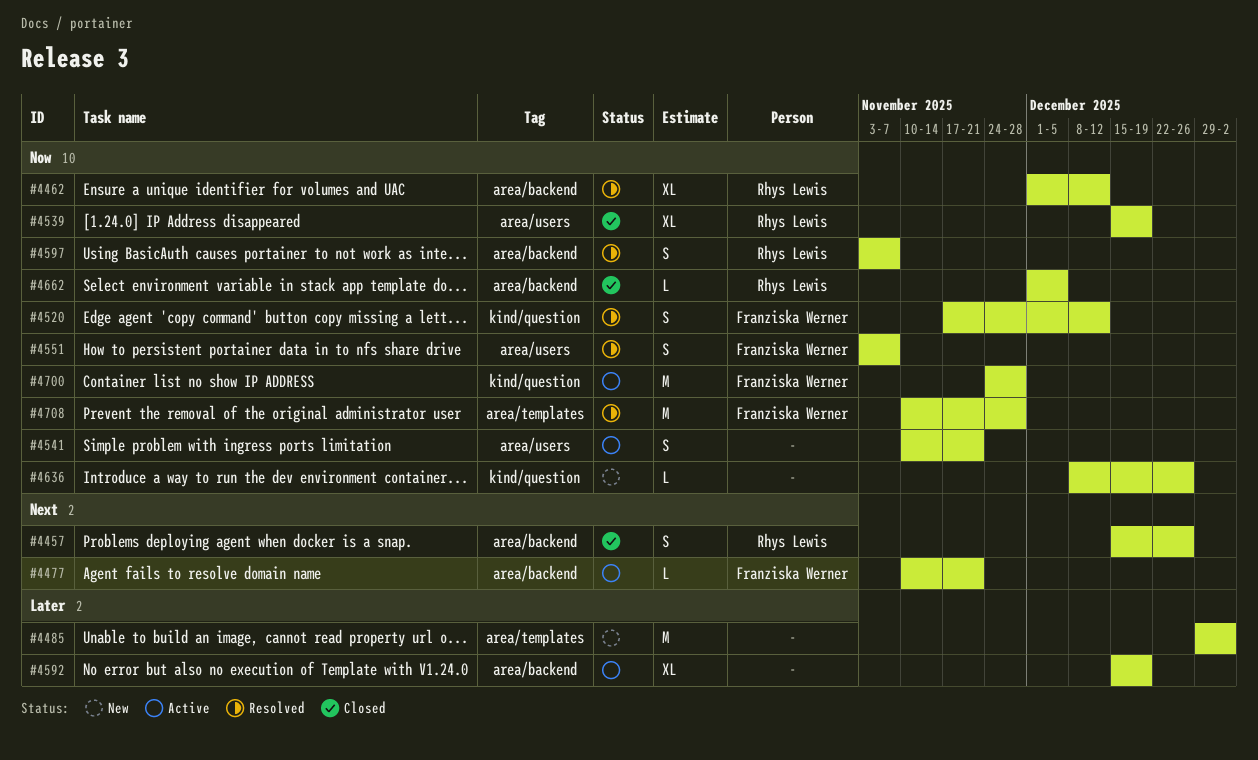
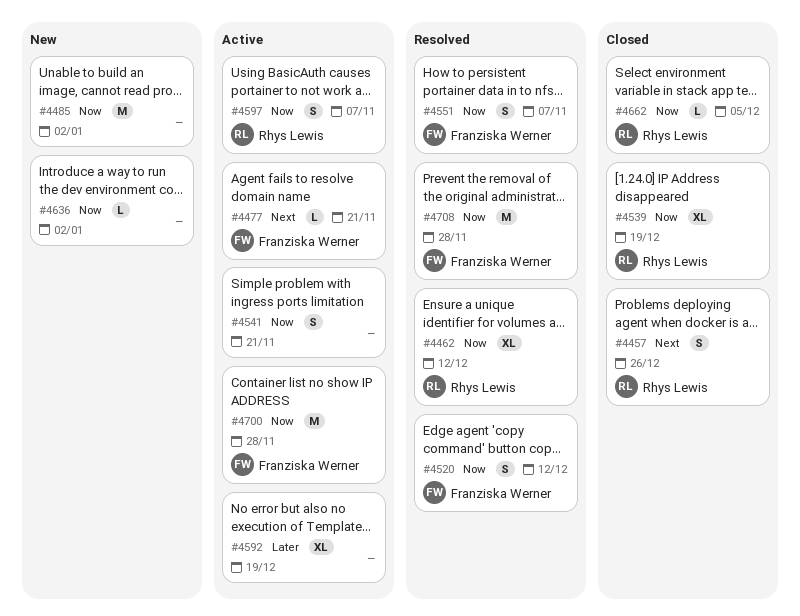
#4485, priority: Later -> Now
#4597, status: Resolved -> Active
#4636, due: Dec 26 -> Jan 2

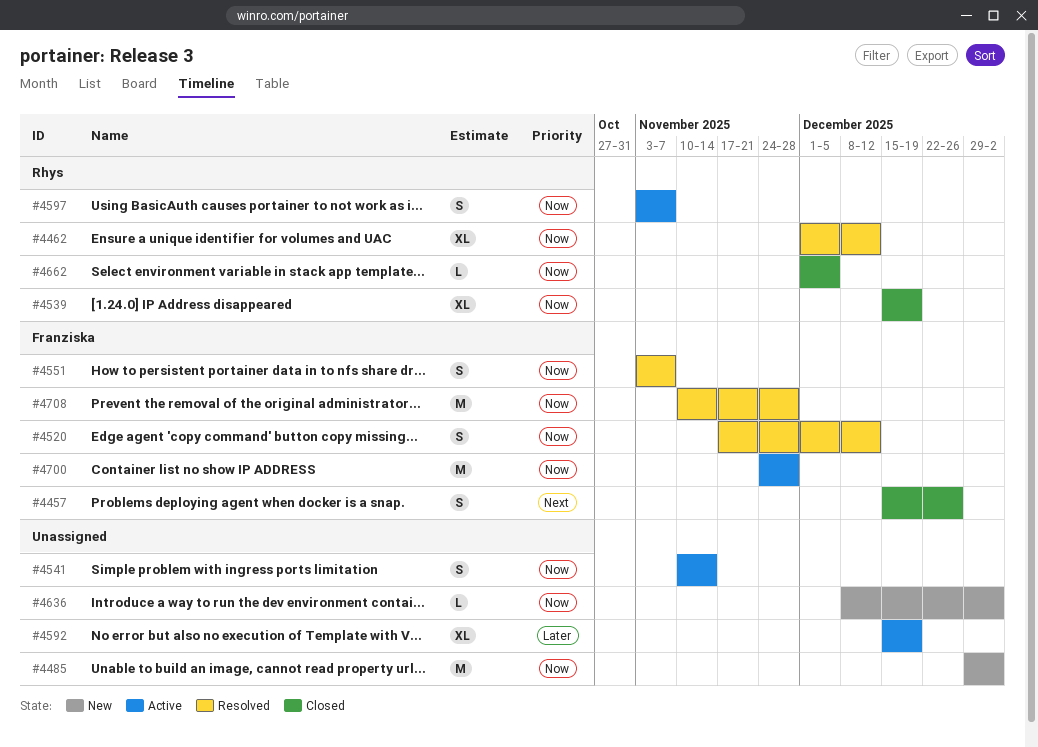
#4457, owner: Rhys Lewis -> Franziska Werner
#4477: present -> none
#4541, due: Nov 21 -> Nov 14

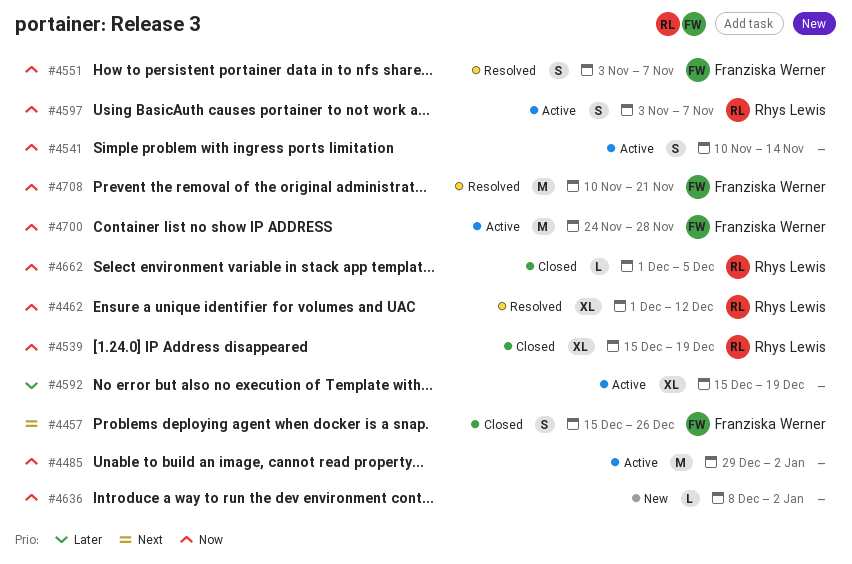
#4485, status: New -> Active
#4520: present -> none
#4708, due: Nov 28 -> Nov 21

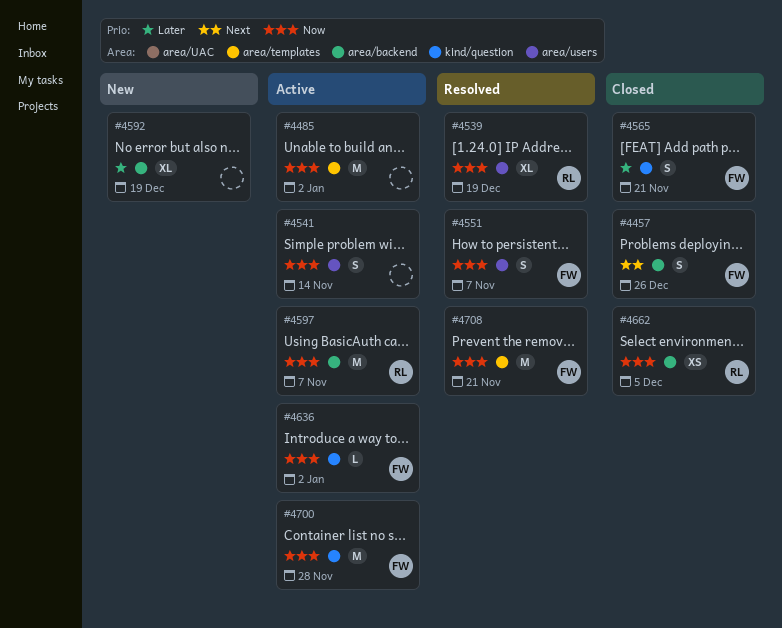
#4462: present -> none
#4539, status: Closed -> Resolved
#4565: none -> present
#4592, status: Active -> New
#4597, estimate: S -> M
#4636, status: New -> Active
#4636, owner: none -> Franziska Werner
#4662, estimate: L -> XS

